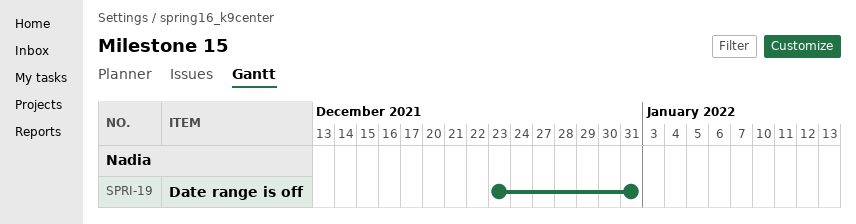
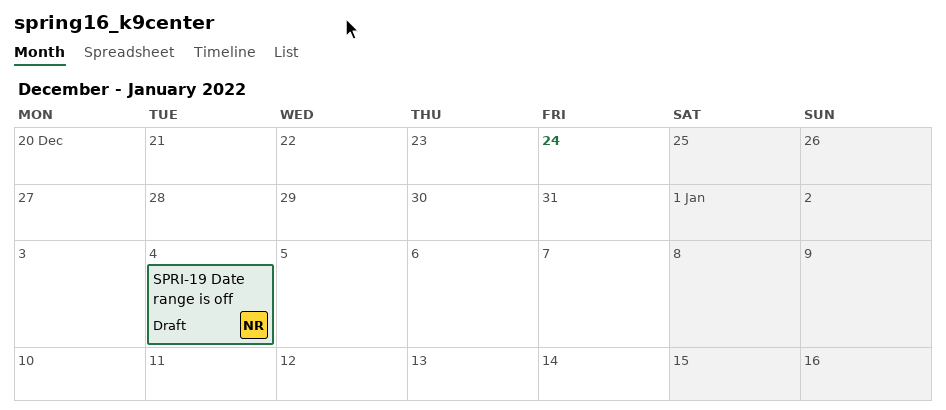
SPRI-19, due: Dec 31 -> Jan 4

